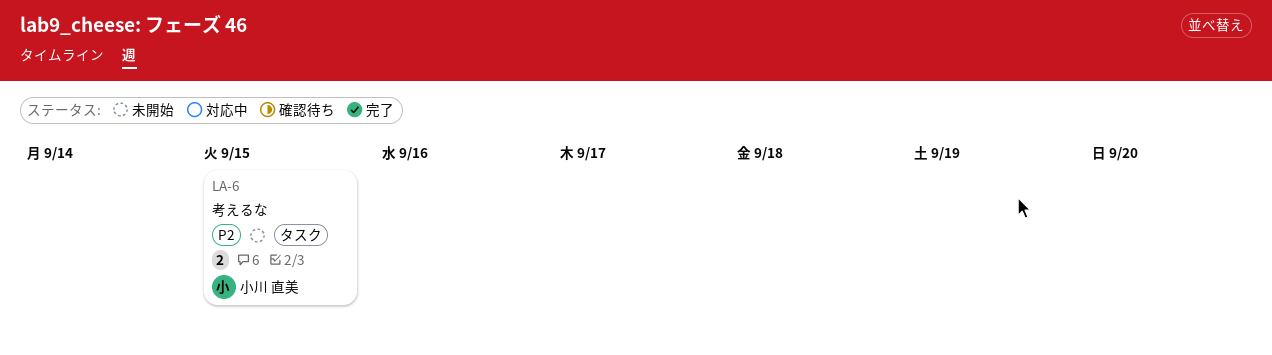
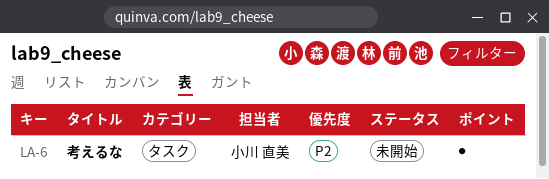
LA-6, estimate: 2 -> 1

